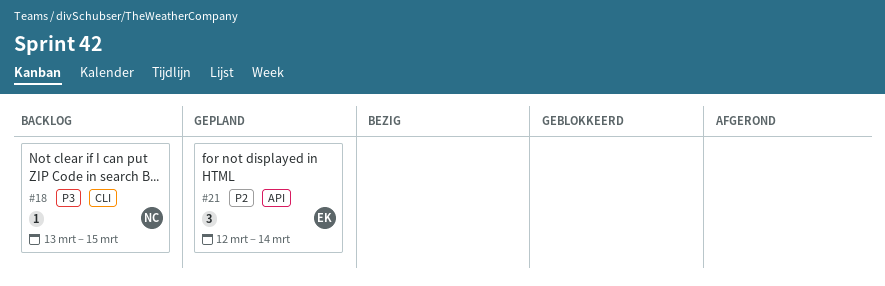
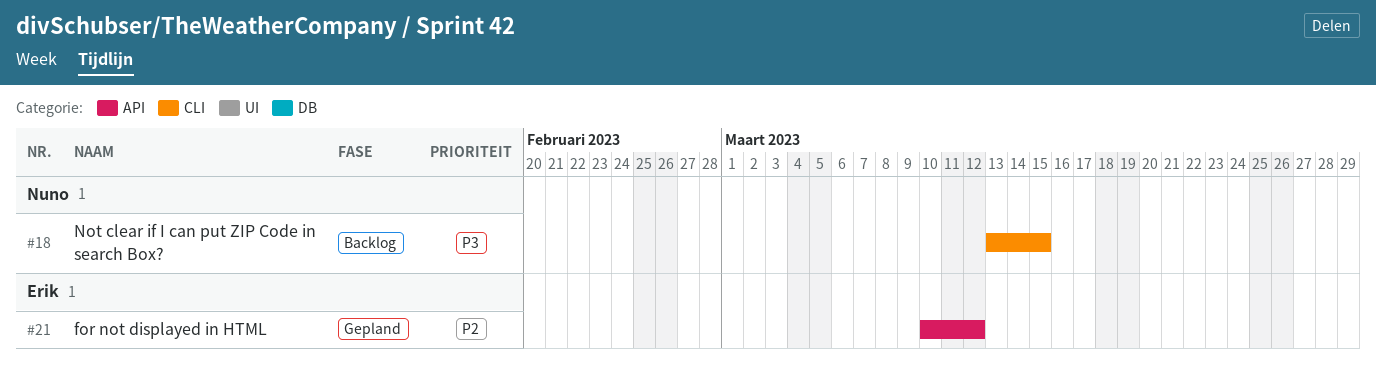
#21, start: Mar 12 -> Mar 10
#21, due: Mar 14 -> Mar 12

